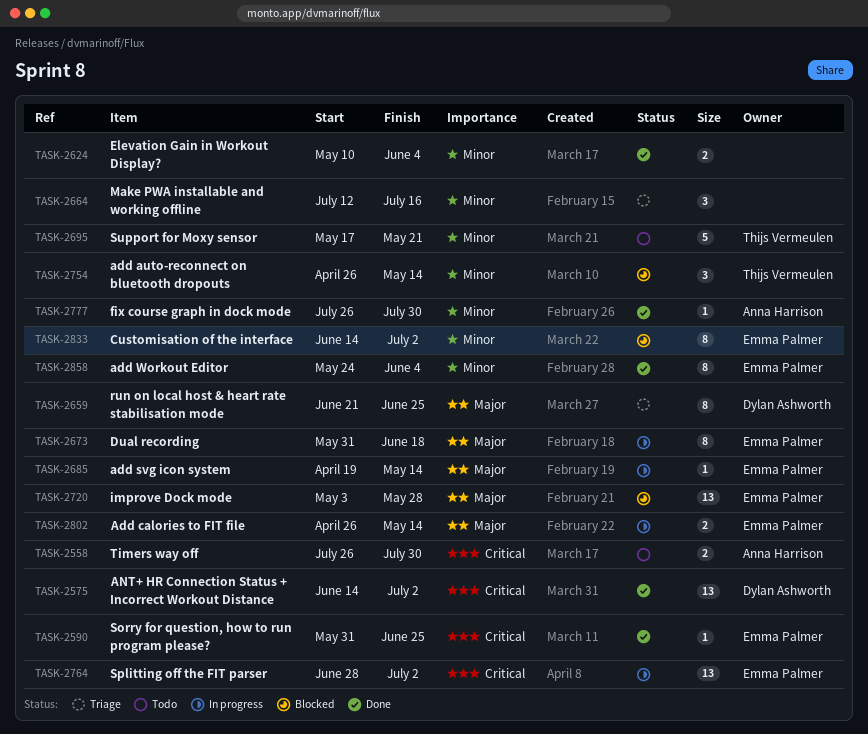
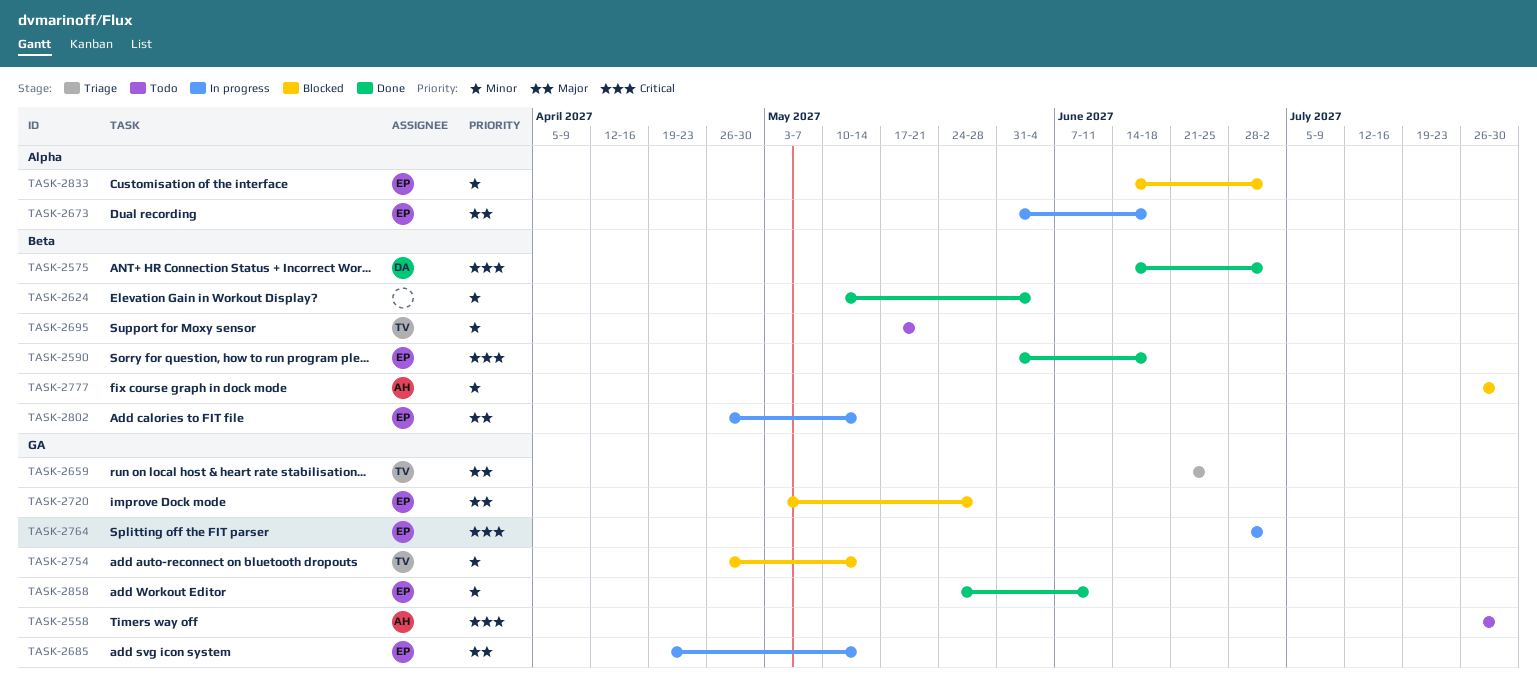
TASK-2590, due: Jun 25 -> Jun 18
TASK-2659, owner: Dylan Ashworth -> Thijs Vermeulen
TASK-2664: present -> none
TASK-2777, status: Done -> Blocked
TASK-2858, due: Jun 4 -> Jun 11

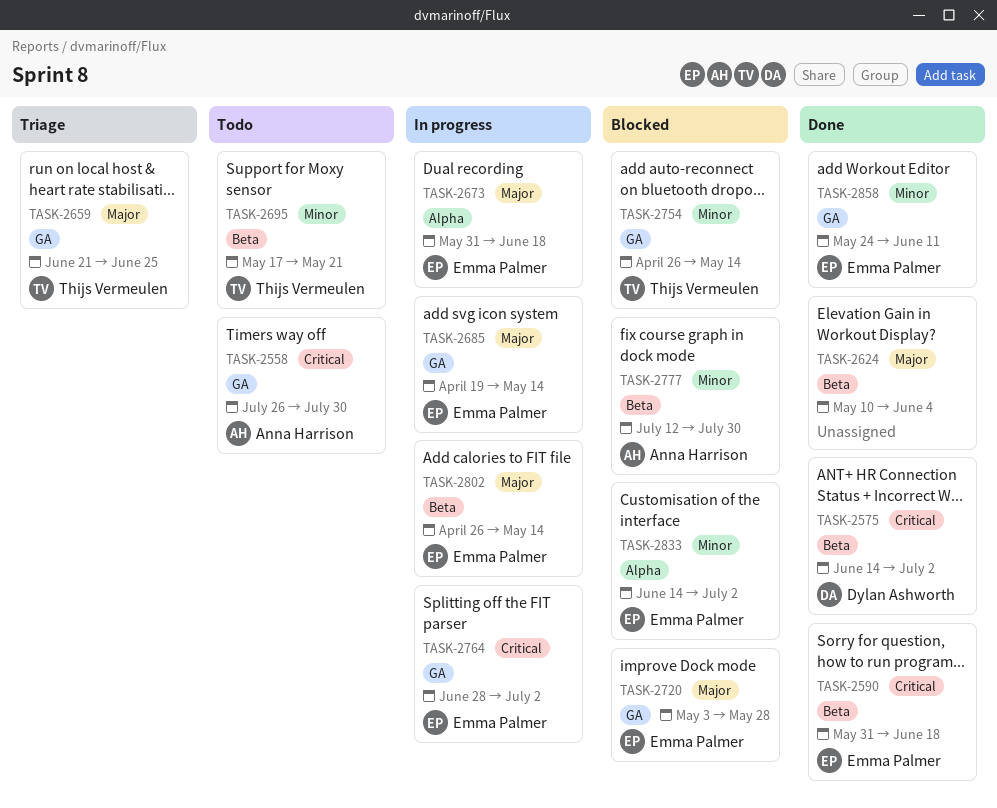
TASK-2624, priority: Minor -> Major
TASK-2777, start: Jul 26 -> Jul 12

